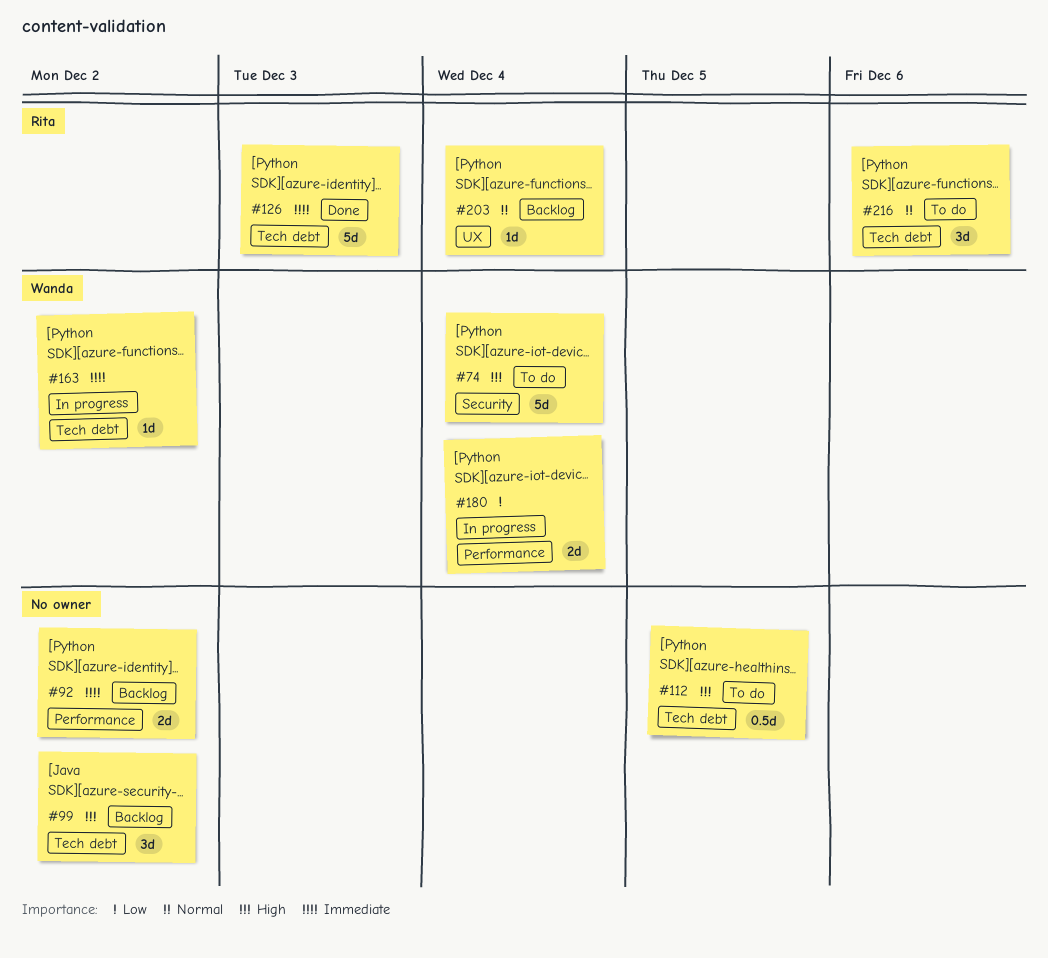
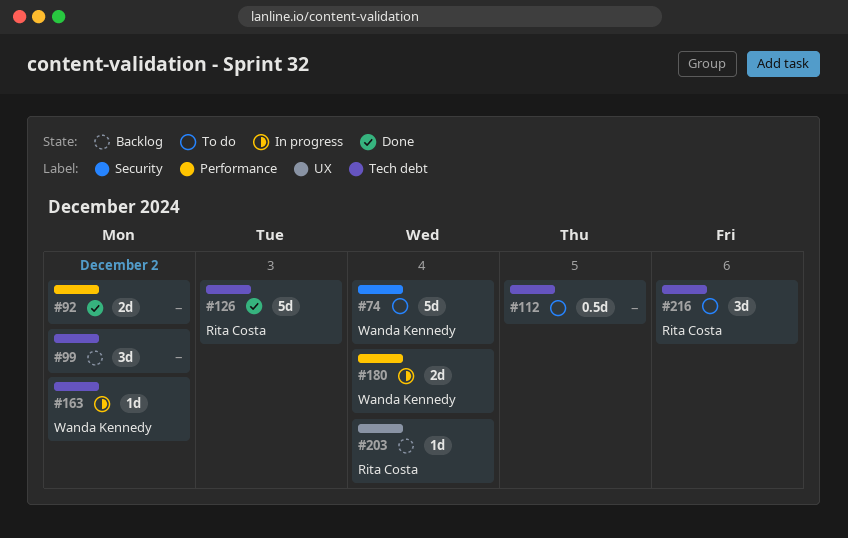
#92, status: Backlog -> Done

